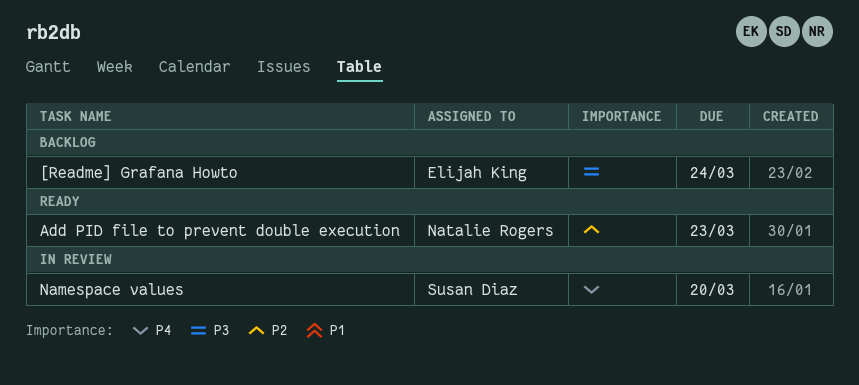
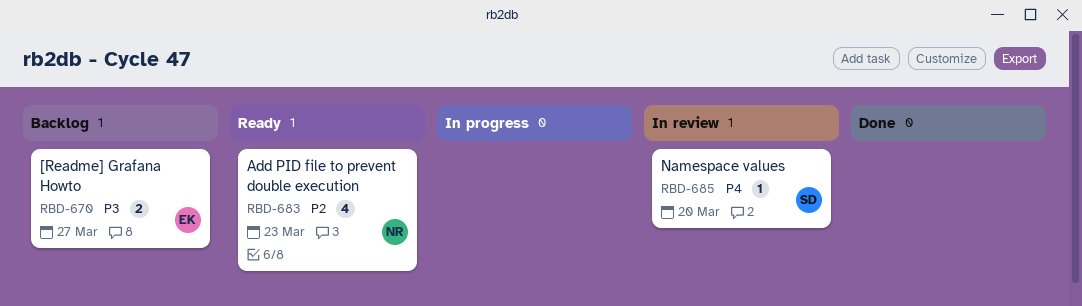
[Readme] Grafana Howto, due: Mar 24 -> Mar 27

